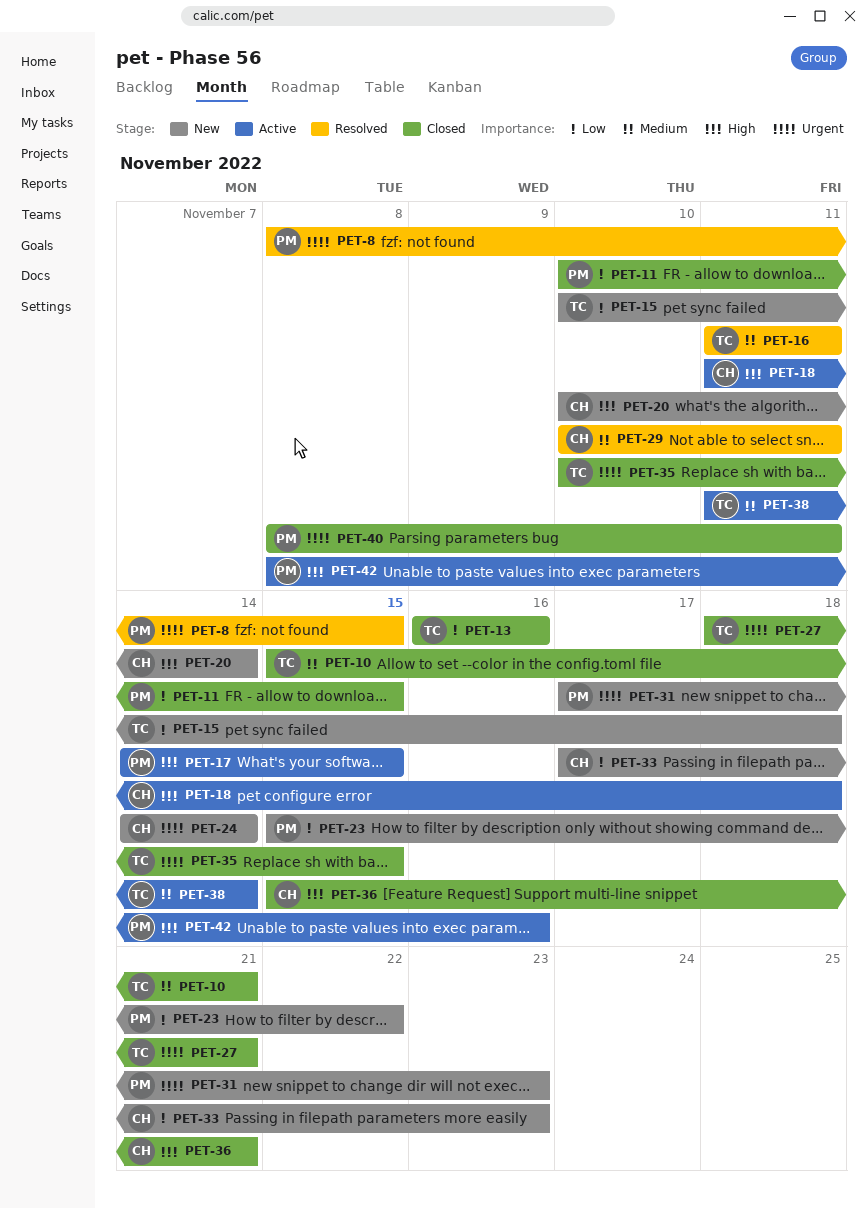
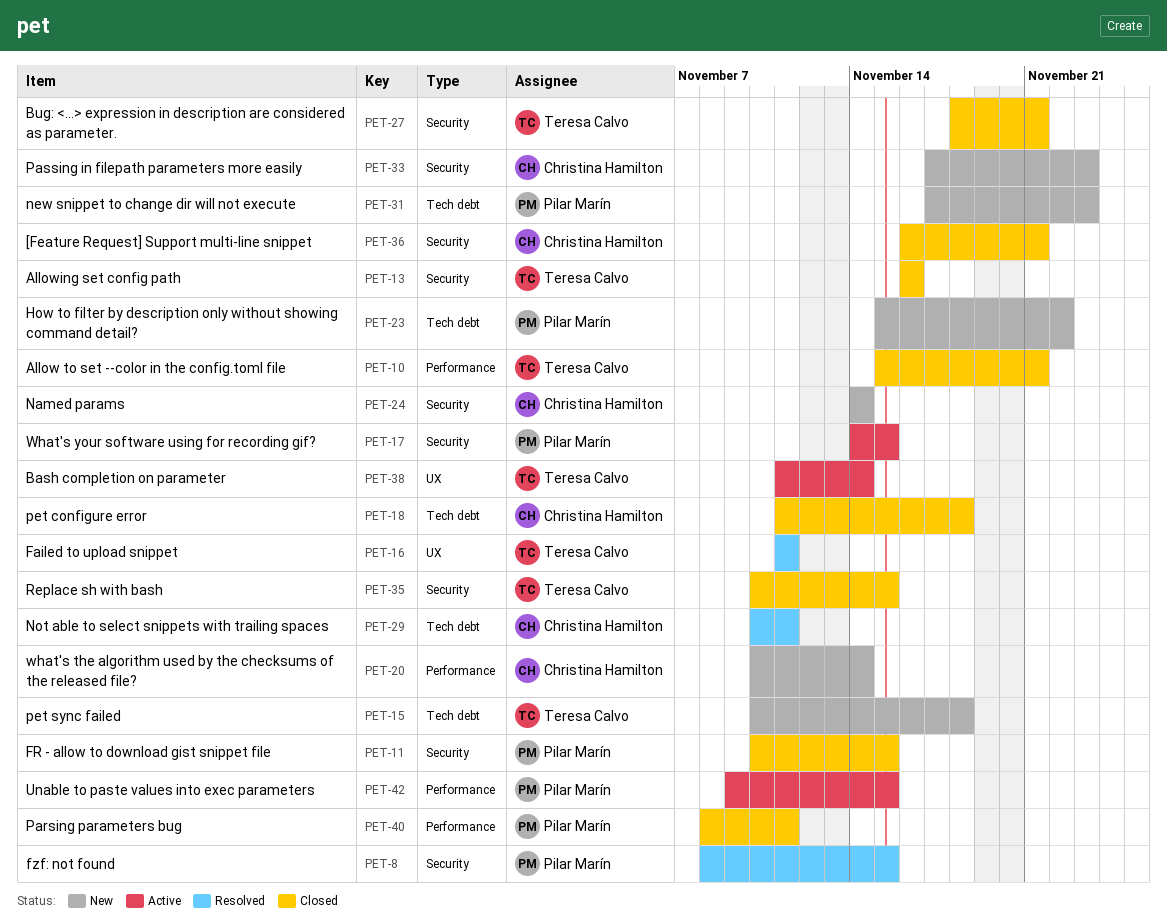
PET-18, status: Active -> Closed
PET-36, start: Nov 15 -> Nov 16
PET-42, start: Nov 8 -> Nov 9
PET-42, due: Nov 16 -> Nov 15

